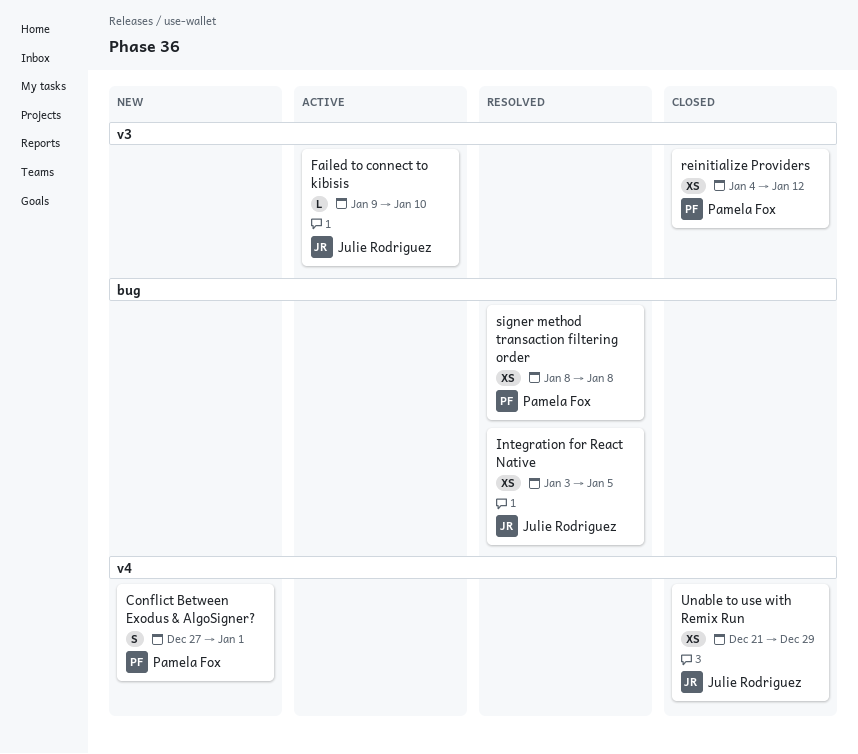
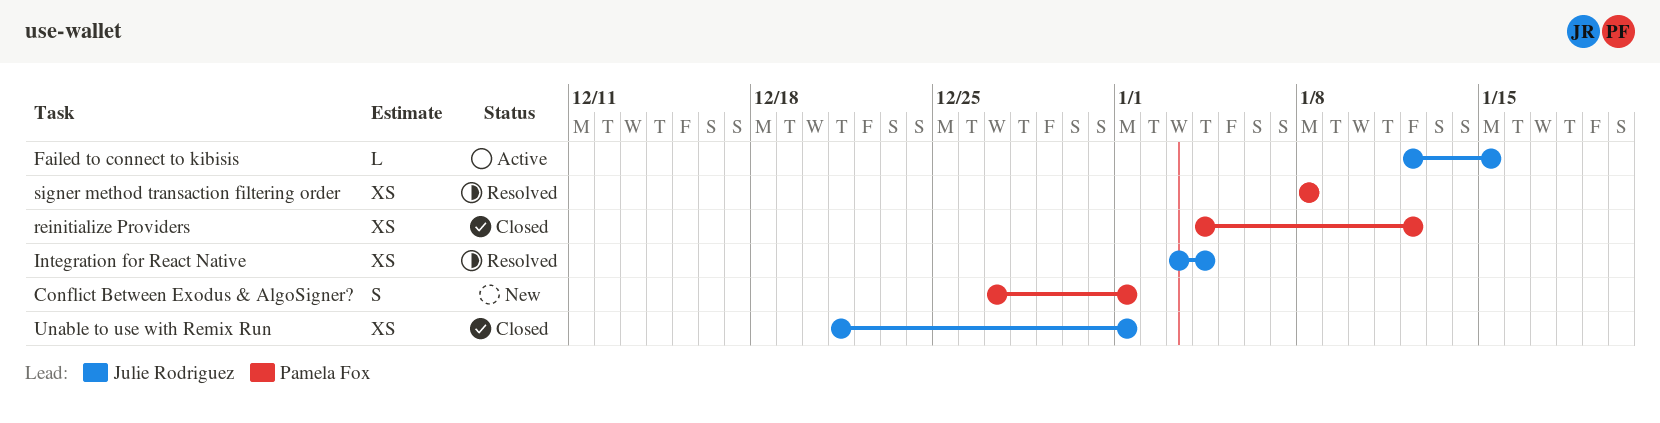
Failed to connect to kibisis, start: Jan 9 -> Jan 12
Failed to connect to kibisis, due: Jan 10 -> Jan 15
Integration for React Native, due: Jan 5 -> Jan 4
Unable to use with Remix Run, due: Dec 29 -> Jan 1

